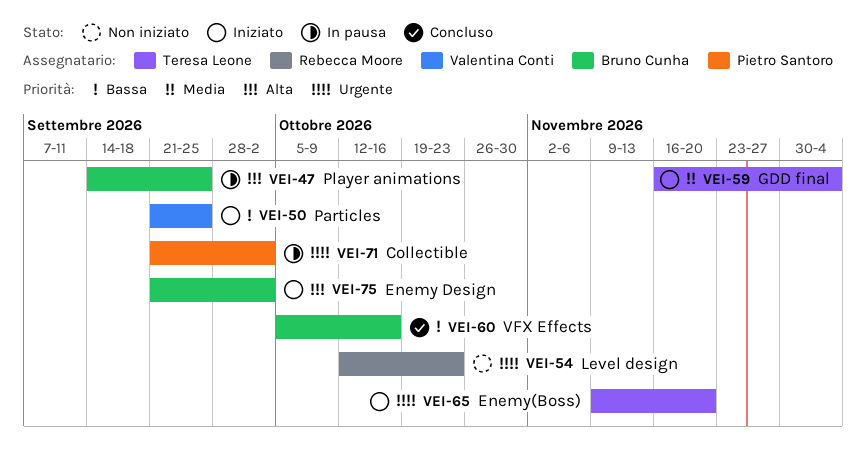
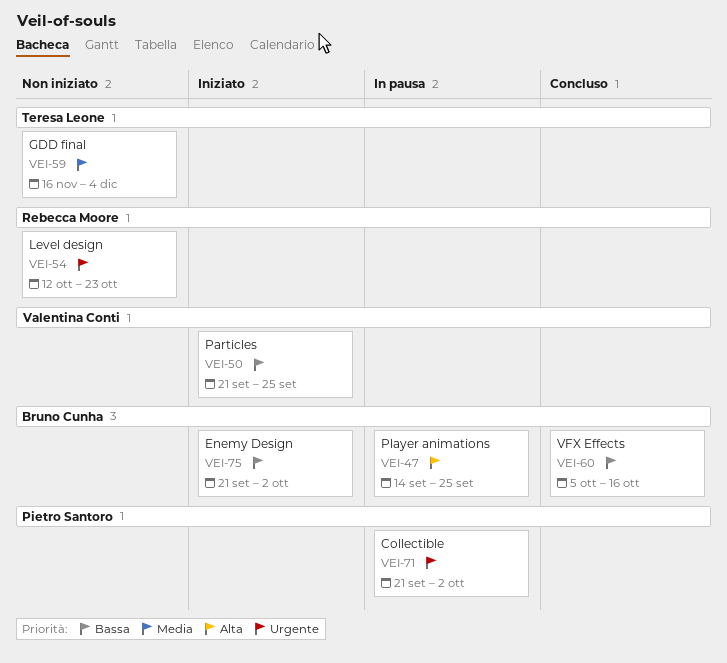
VEI-59, status: Iniziato -> Non iniziato
VEI-65: present -> none
VEI-75, priority: Alta -> Bassa

